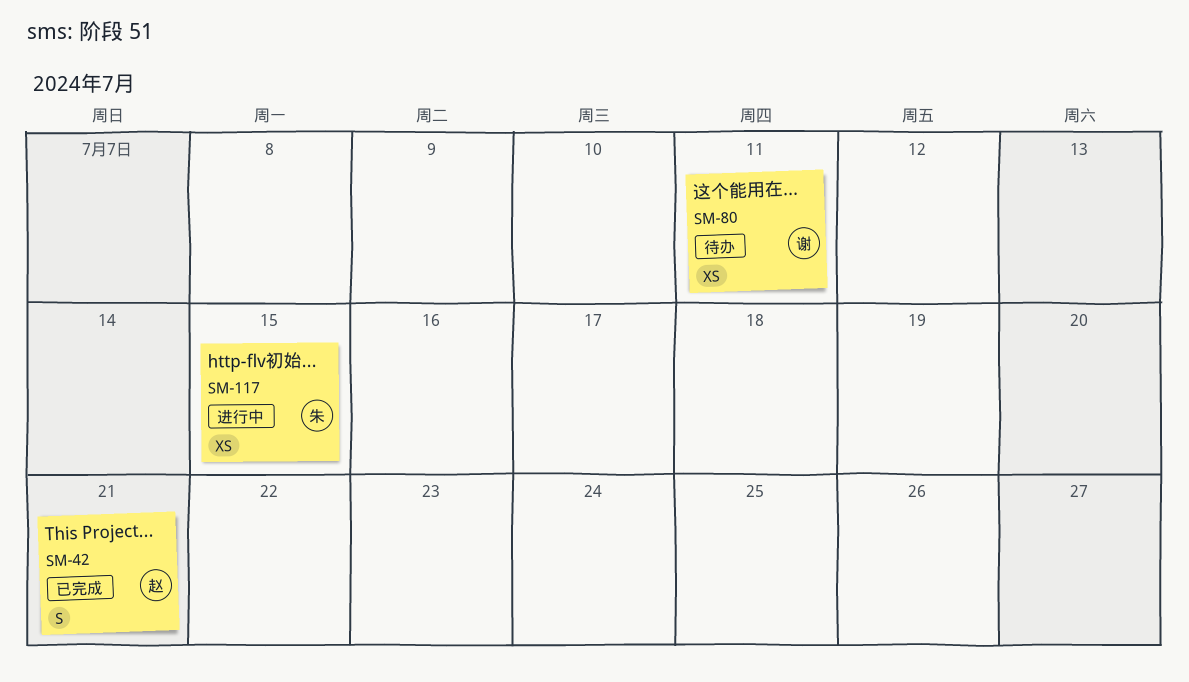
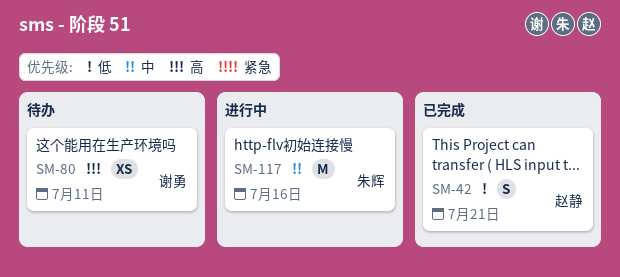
SM-117, estimate: XS -> M
SM-117, due: Jul 15 -> Jul 16

